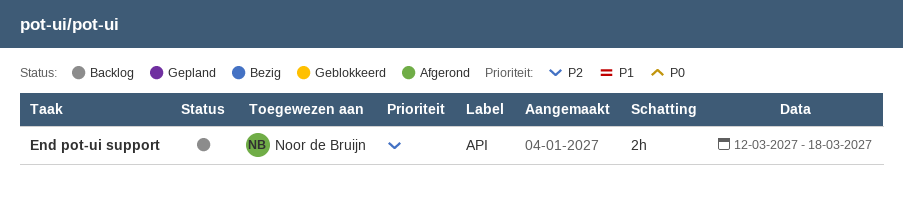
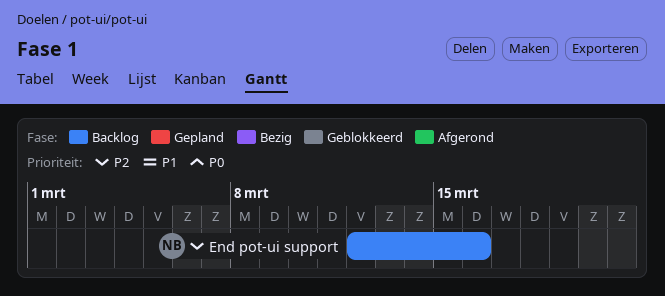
End pot-ui support, due: Mar 18 -> Mar 16

